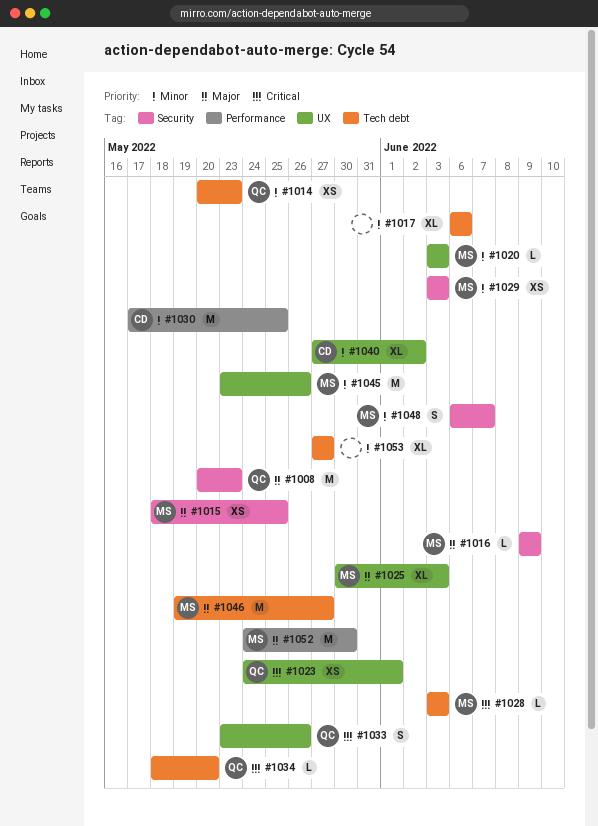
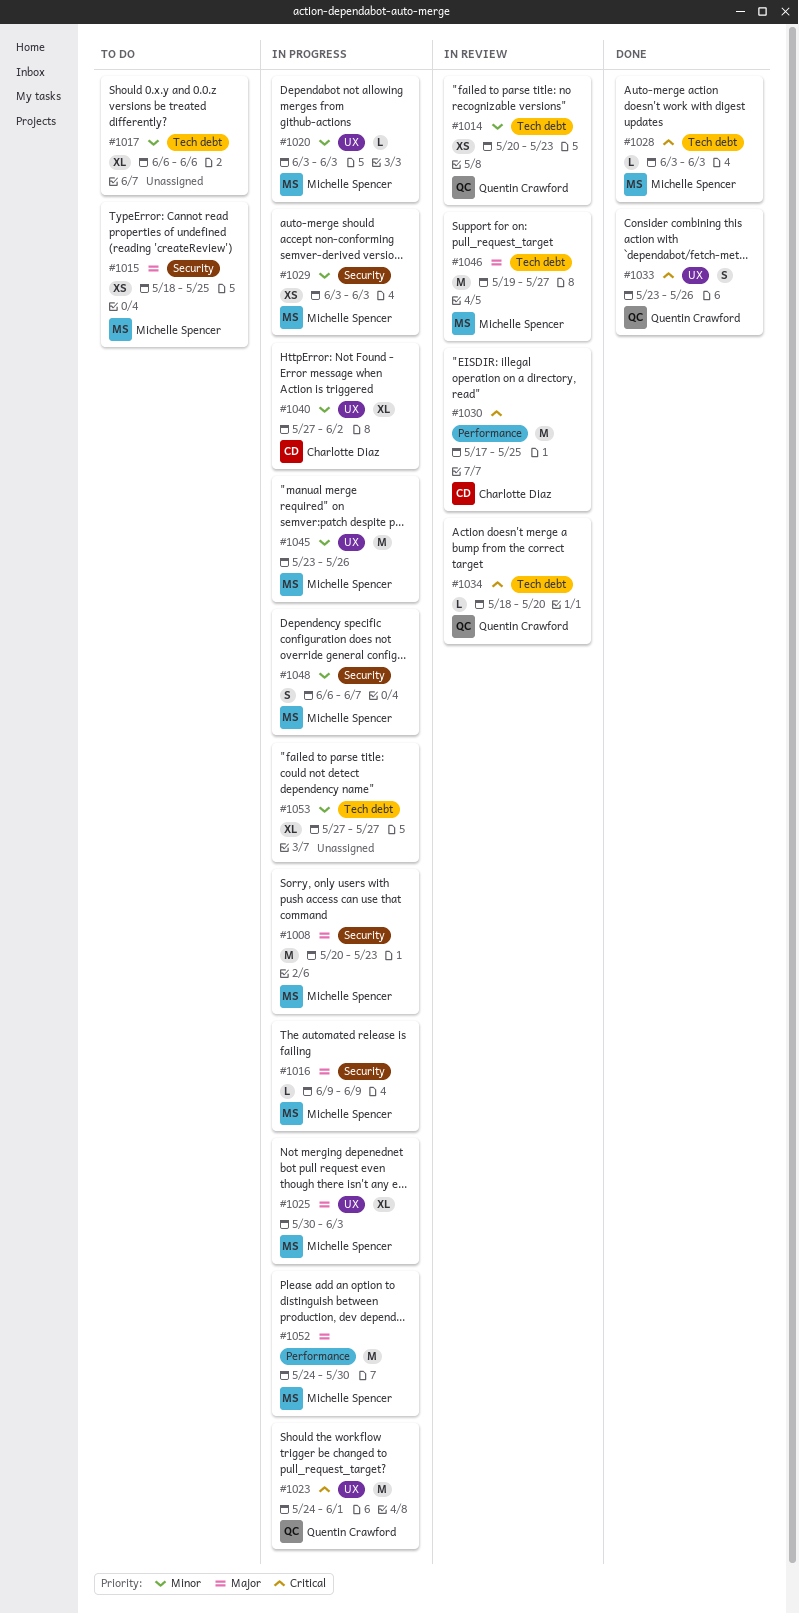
#1008, owner: Quentin Crawford -> Michelle Spencer
#1023, estimate: XS -> M
#1030, priority: Minor -> Critical

